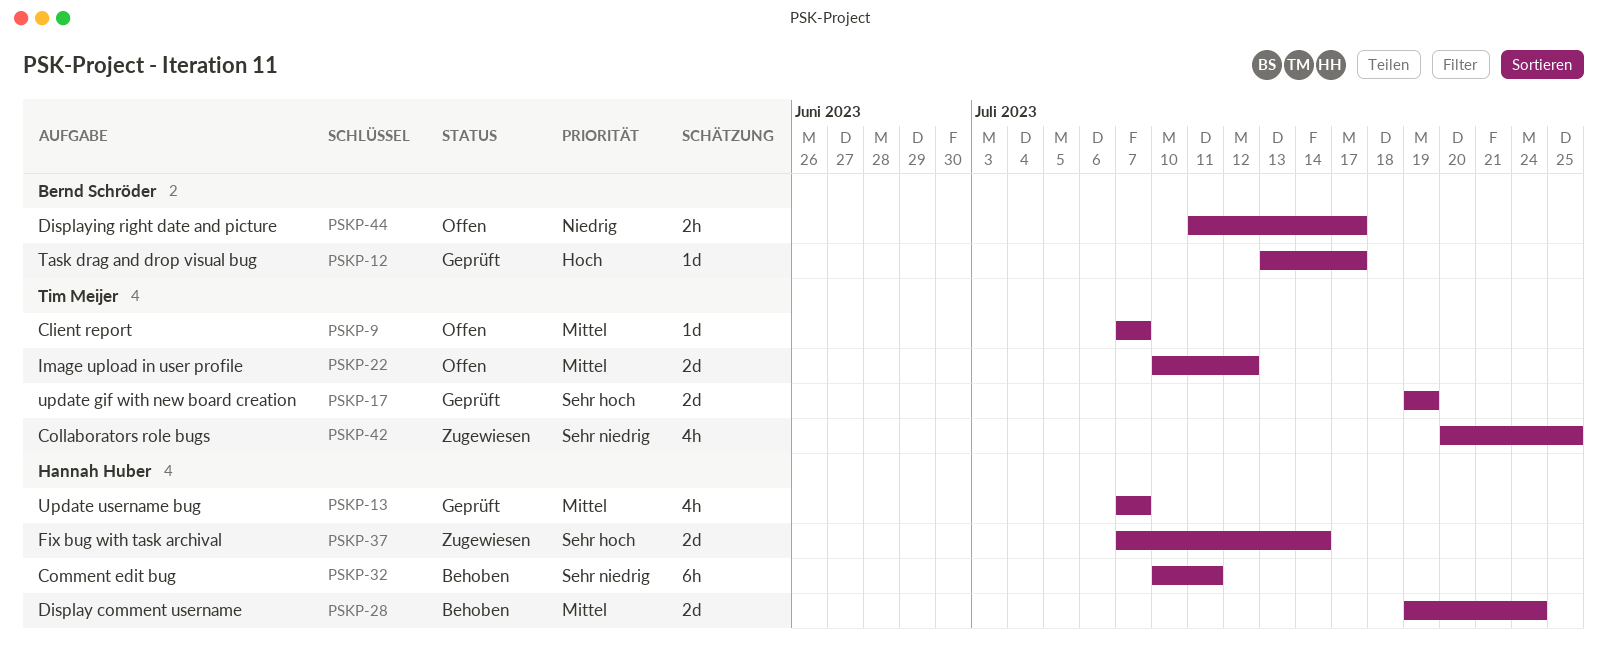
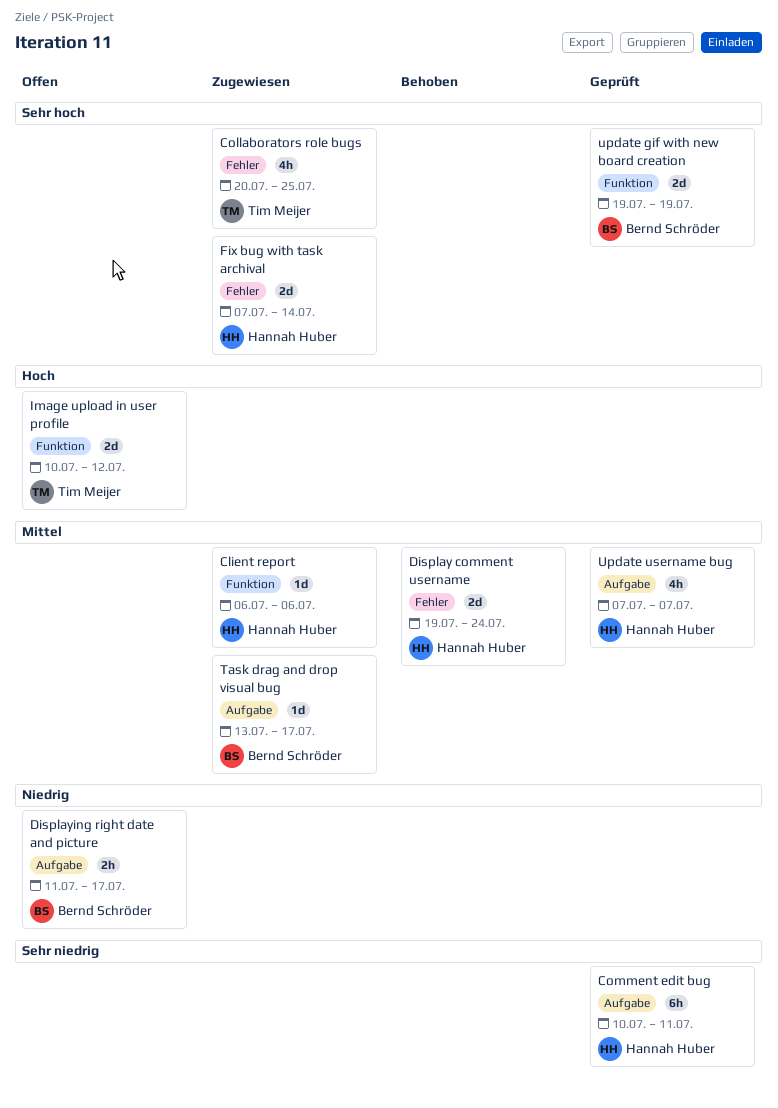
Client report, status: Offen -> Zugewiesen
Client report, owner: Tim Meijer -> Hannah Huber
Client report, start: Jul 7 -> Jul 6
Client report, due: Jul 7 -> Jul 6
Collaborators role bugs, priority: Sehr niedrig -> Sehr hoch
Comment edit bug, status: Behoben -> Geprüft
Image upload in user profile, priority: Mittel -> Hoch
Task drag and drop visual bug, status: Geprüft -> Zugewiesen
Task drag and drop visual bug, priority: Hoch -> Mittel
update gif with new board creation, owner: Tim Meijer -> Bernd Schröder

